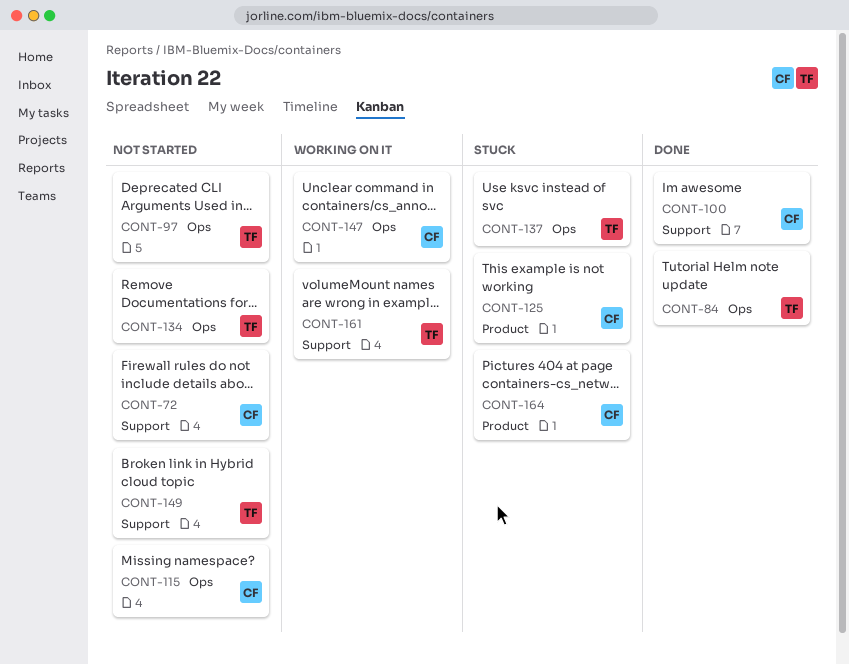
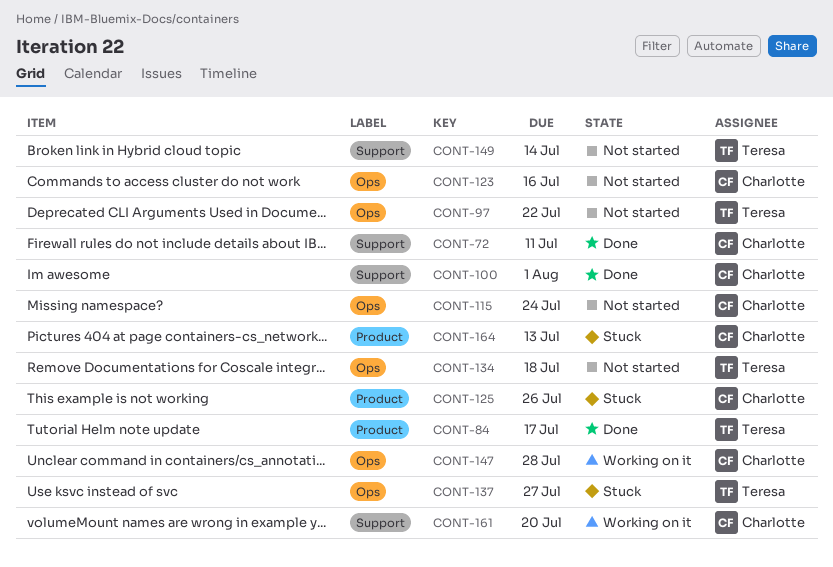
CONT-72, status: Not started -> Done
CONT-84, label: Ops -> Product
CONT-123: none -> present
CONT-161, owner: Teresa -> Charlotte

